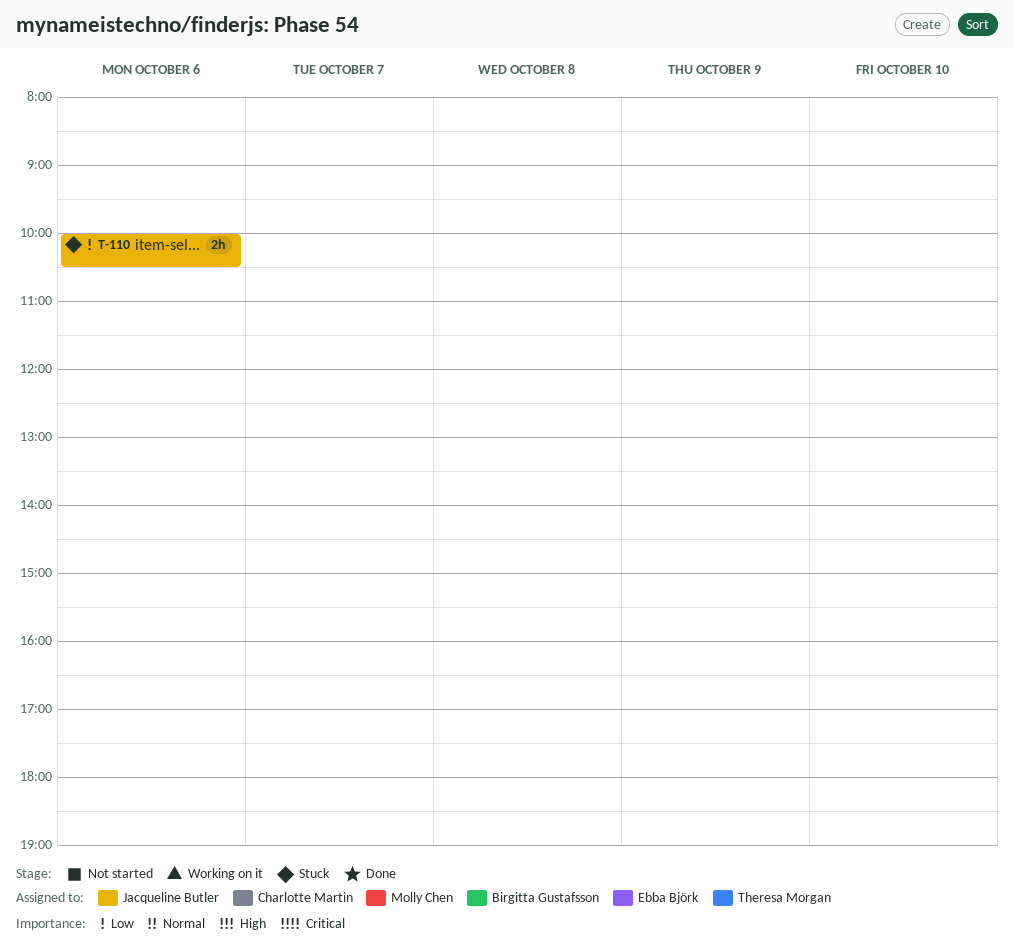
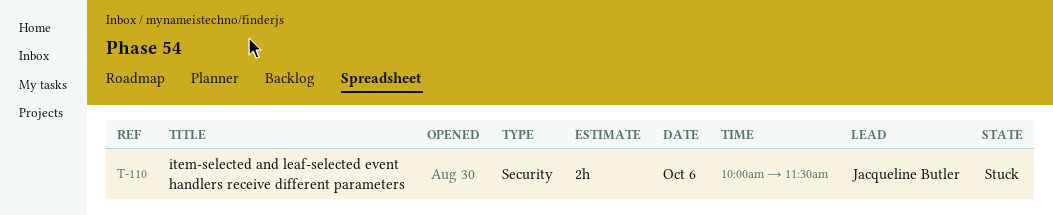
T-110, ends: 10:30 -> 11:30

